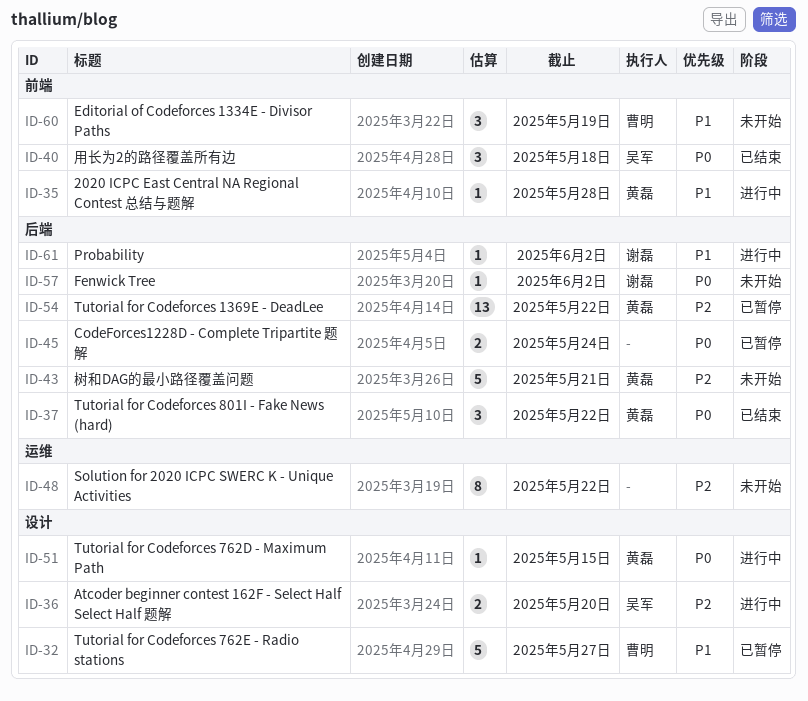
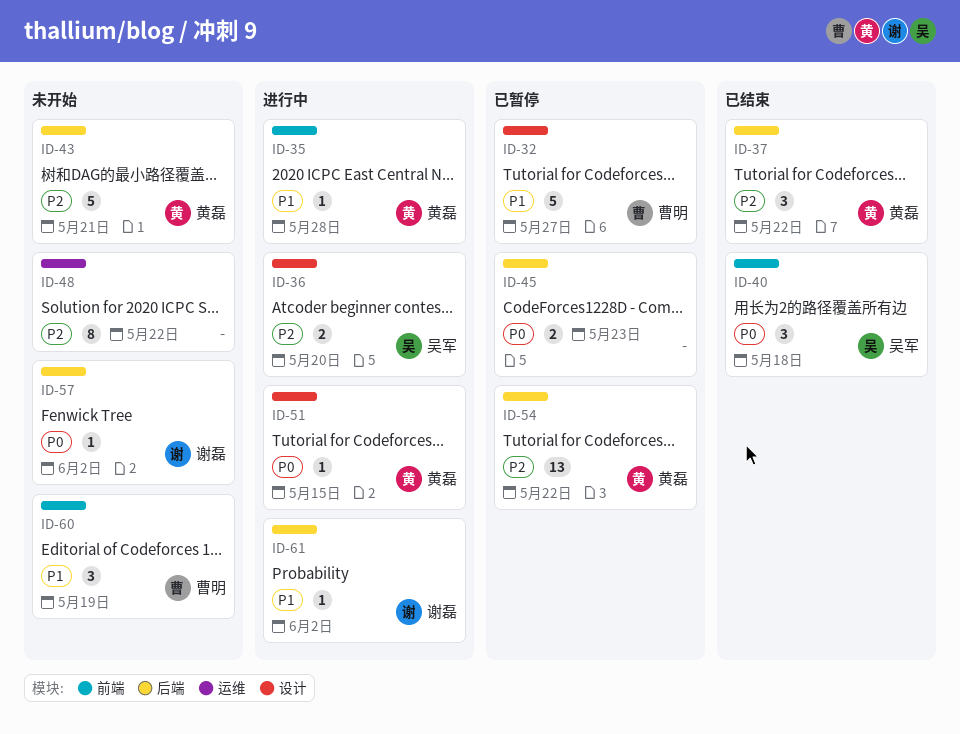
ID-37, priority: P0 -> P2
ID-45, due: May 24 -> May 23

